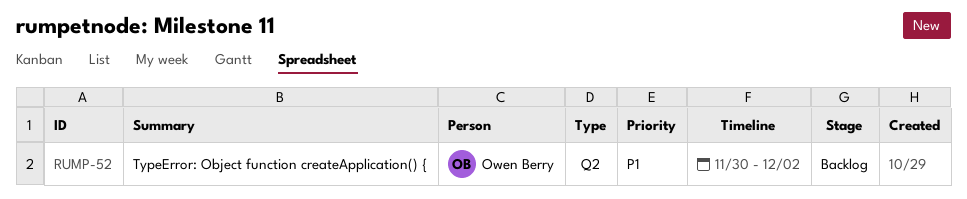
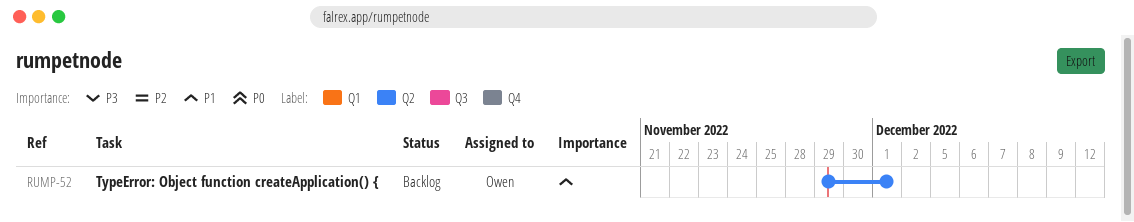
RUMP-52, start: Nov 30 -> Nov 29
RUMP-52, due: Dec 2 -> Dec 1

